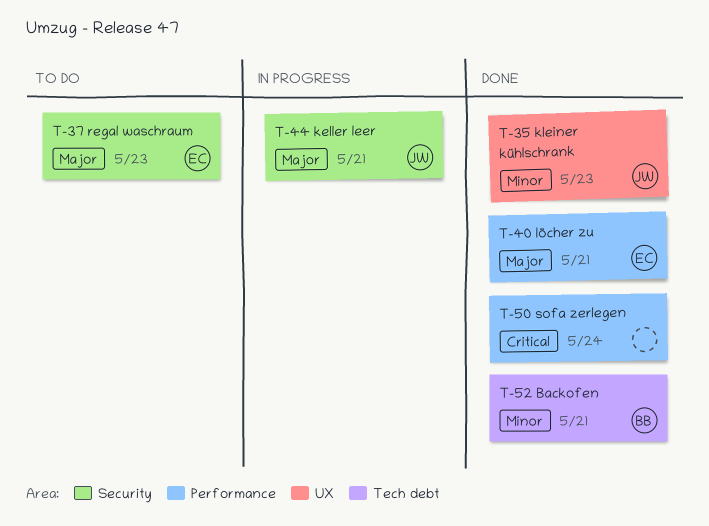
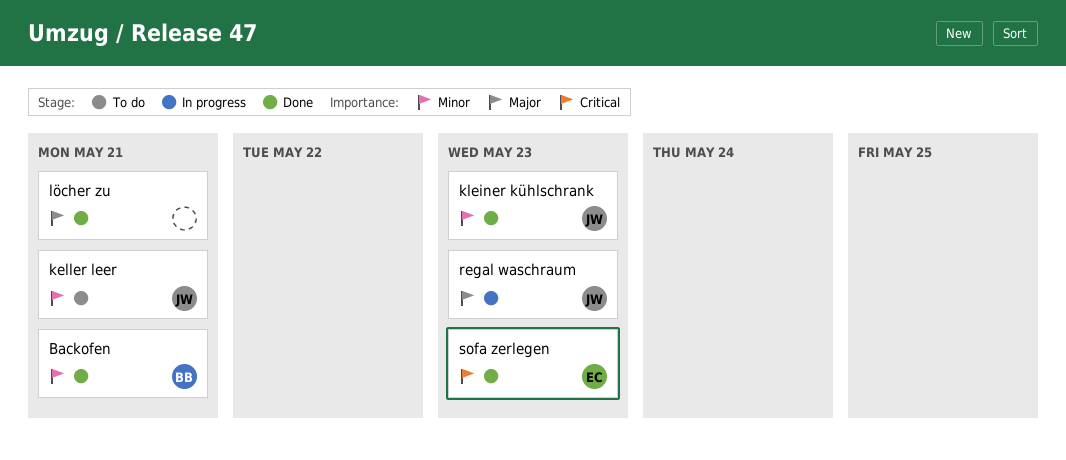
keller leer, status: In progress -> To do
keller leer, priority: Major -> Minor
löcher zu, owner: EC -> none
regal waschraum, status: To do -> In progress
regal waschraum, owner: EC -> JW
sofa zerlegen, owner: none -> EC
sofa zerlegen, due: May 24 -> May 23

